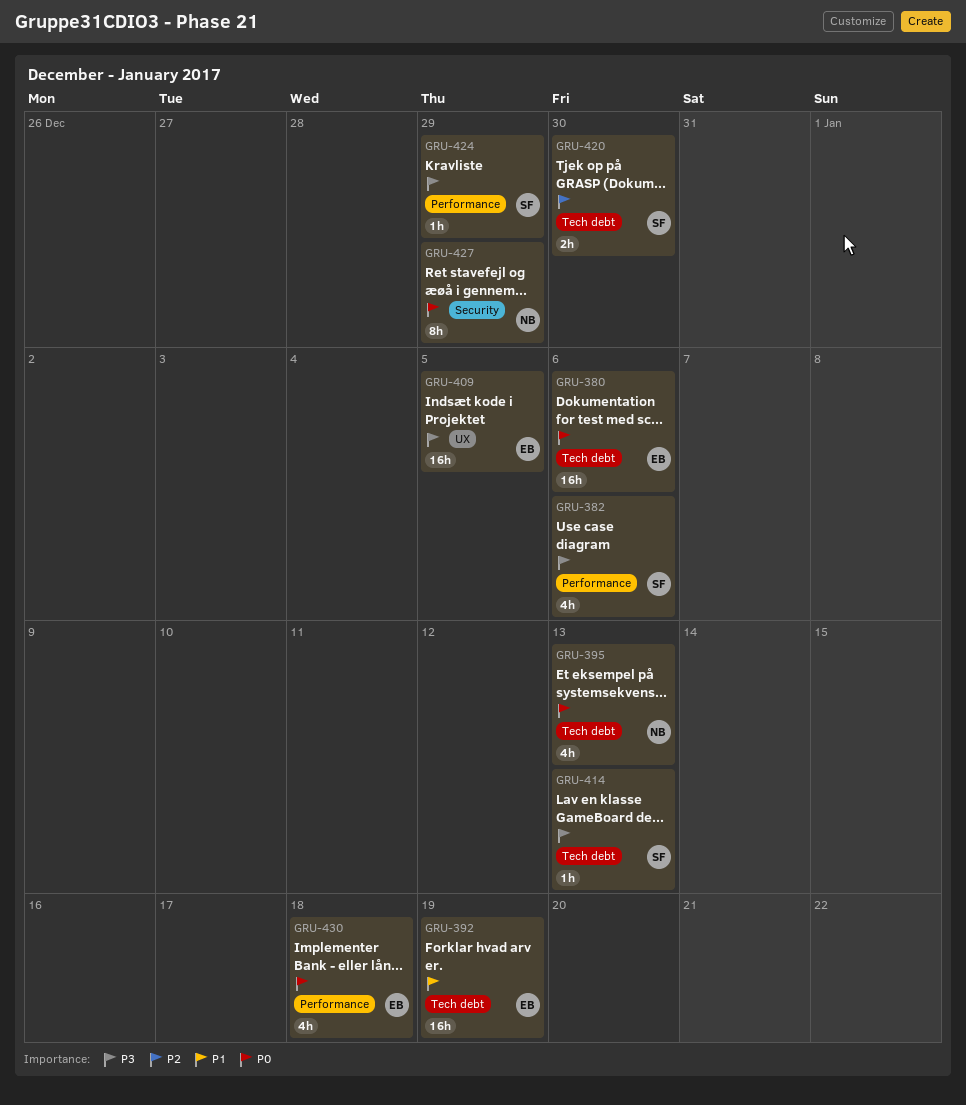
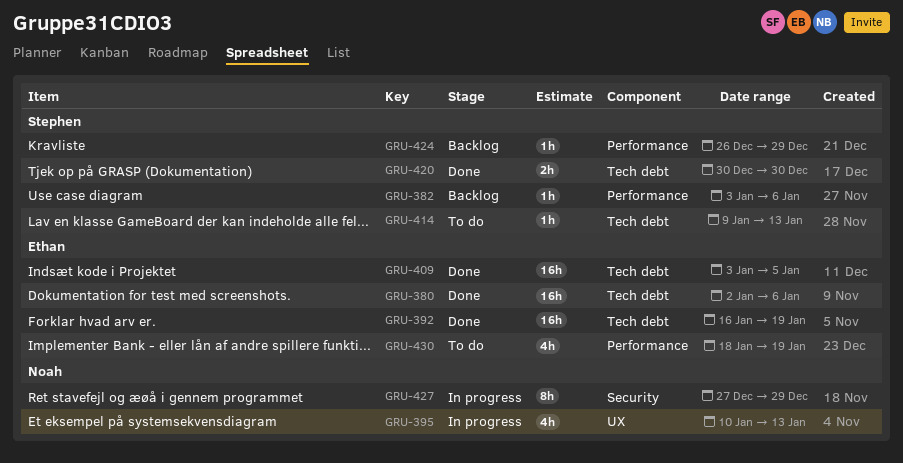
GRU-382, estimate: 4h -> 1h
GRU-395, label: Tech debt -> UX
GRU-409, label: UX -> Tech debt
GRU-430, due: Jan 18 -> Jan 19

